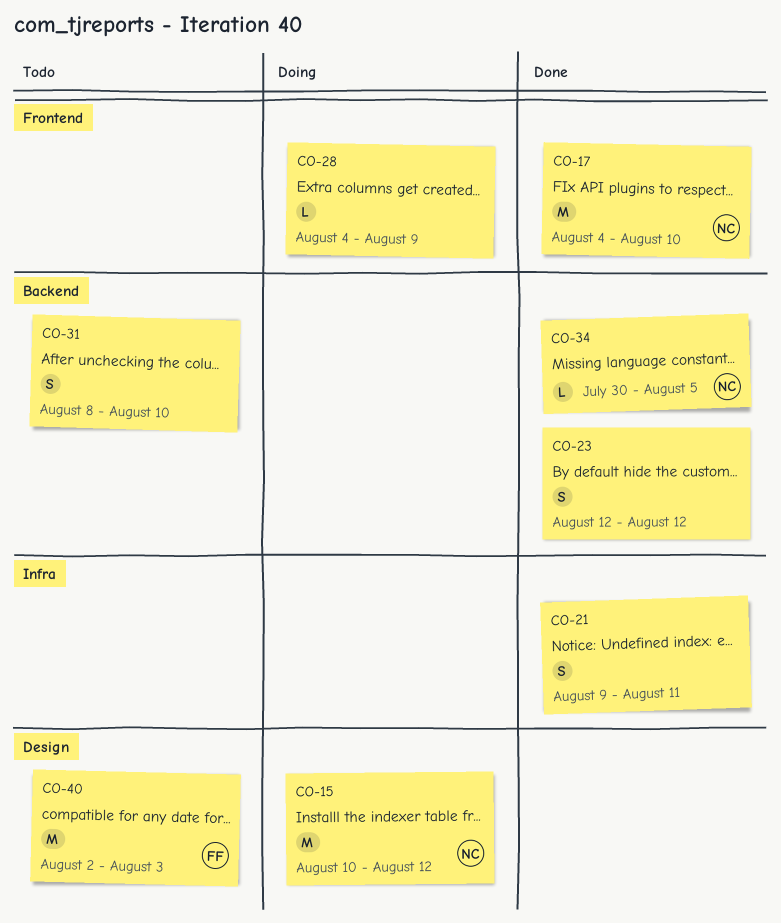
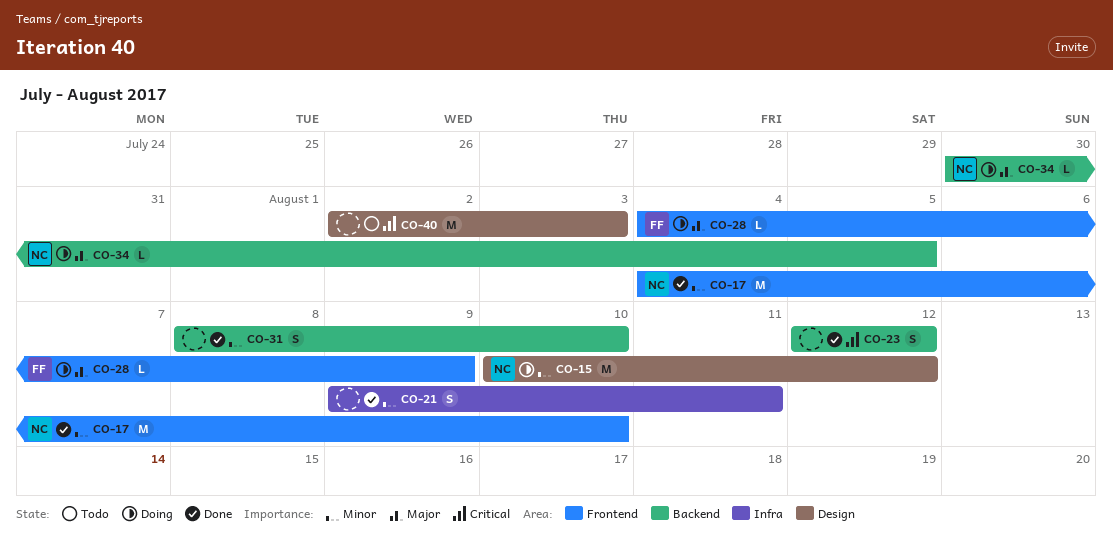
CO-28, owner: none -> FF
CO-31, status: Todo -> Done
CO-34, status: Done -> Doing
CO-40, owner: FF -> none

